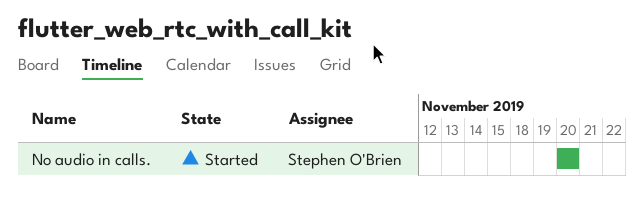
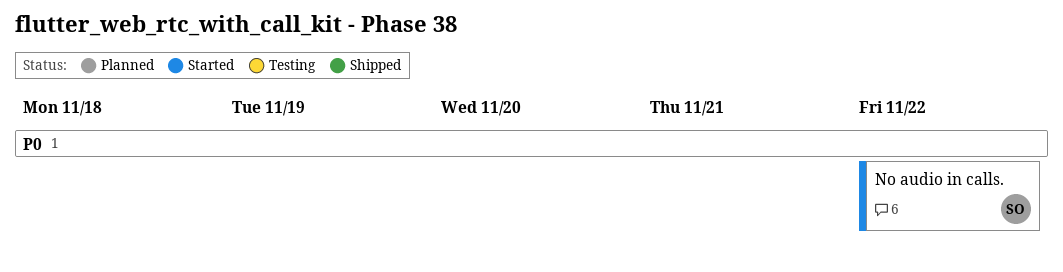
No audio in calls., due: Nov 20 -> Nov 22

